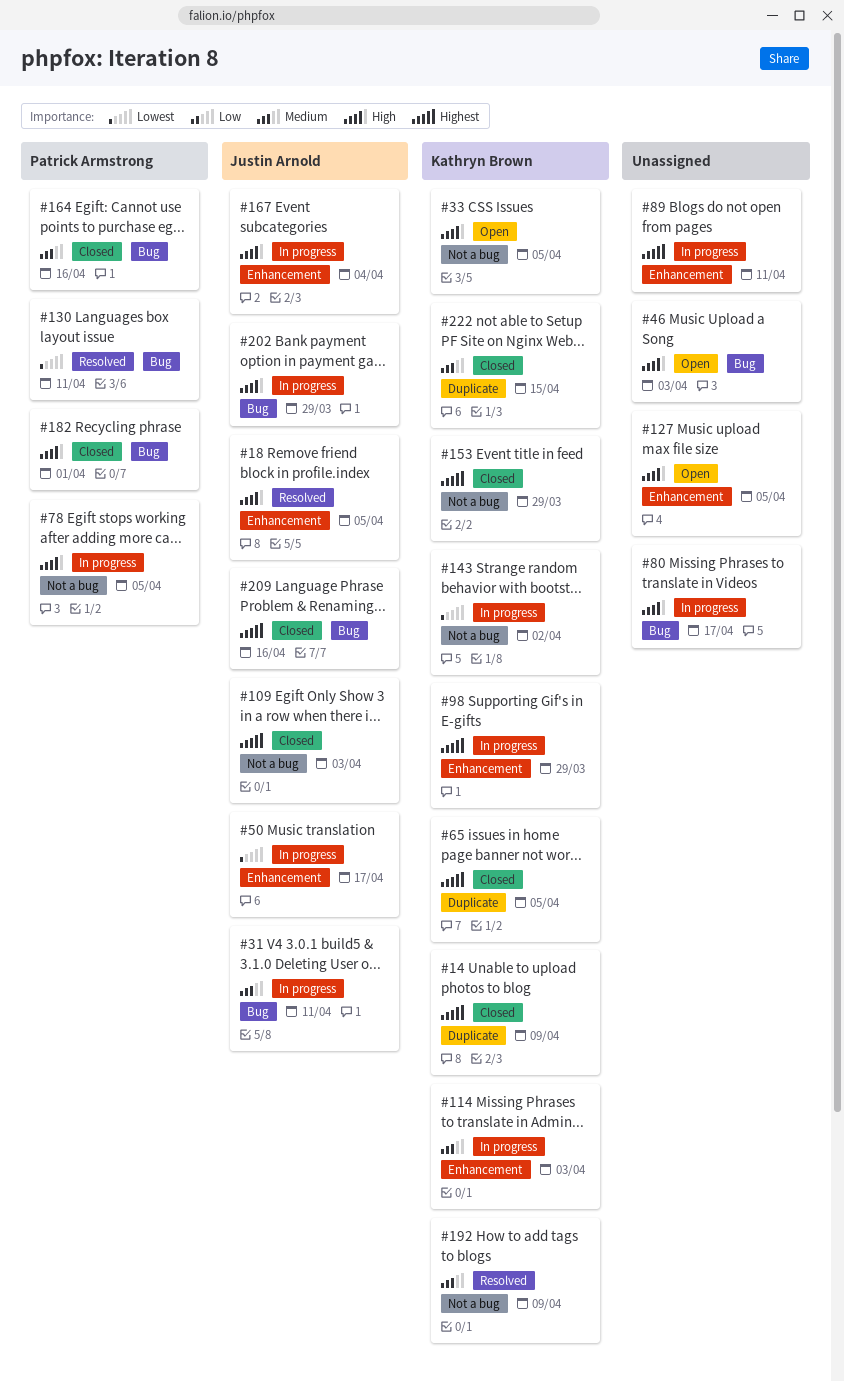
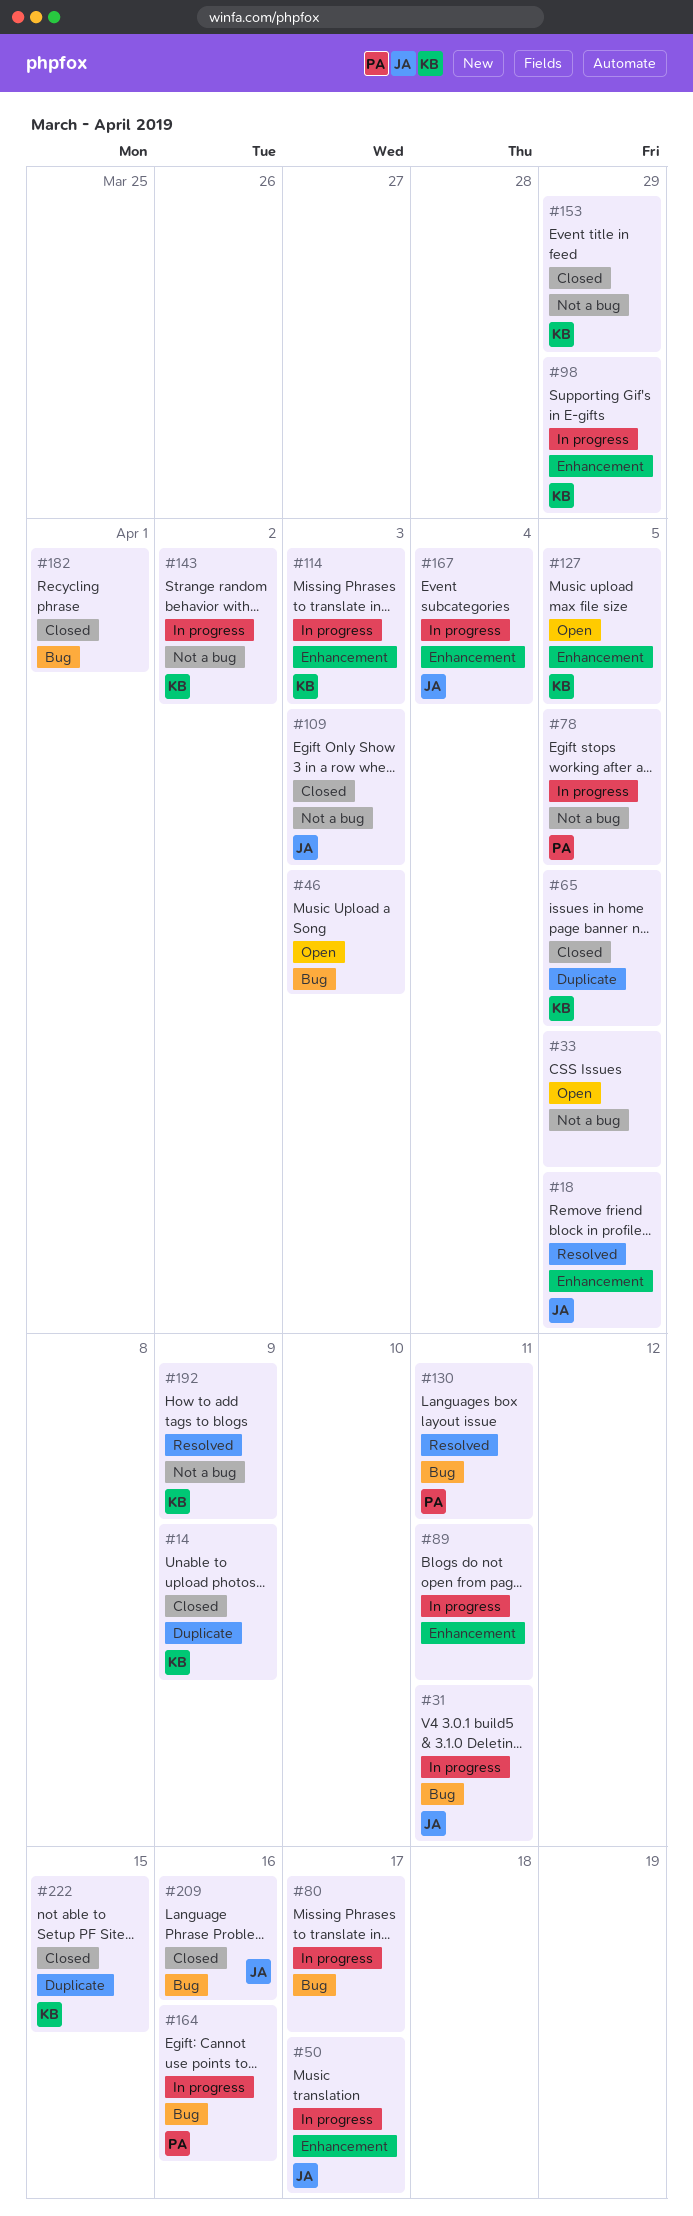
#33, owner: Kathryn Brown -> none
#127, owner: none -> Kathryn Brown
#164, status: Closed -> In progress
#182, owner: Patrick Armstrong -> none
#202: present -> none

